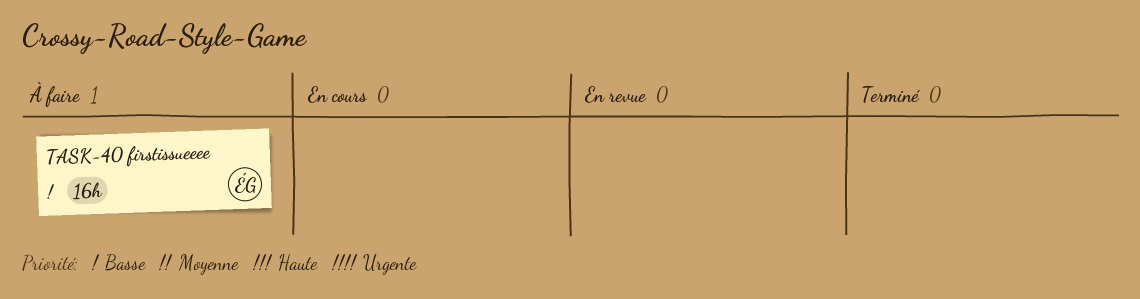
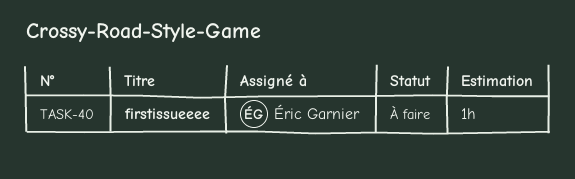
TASK-40, estimate: 16h -> 1h

